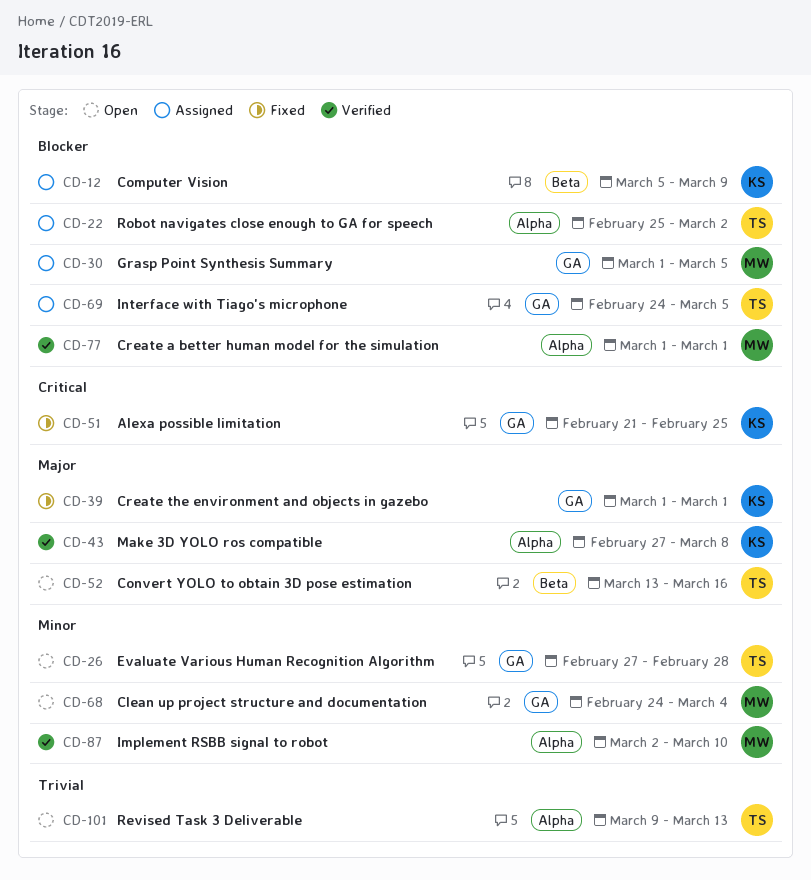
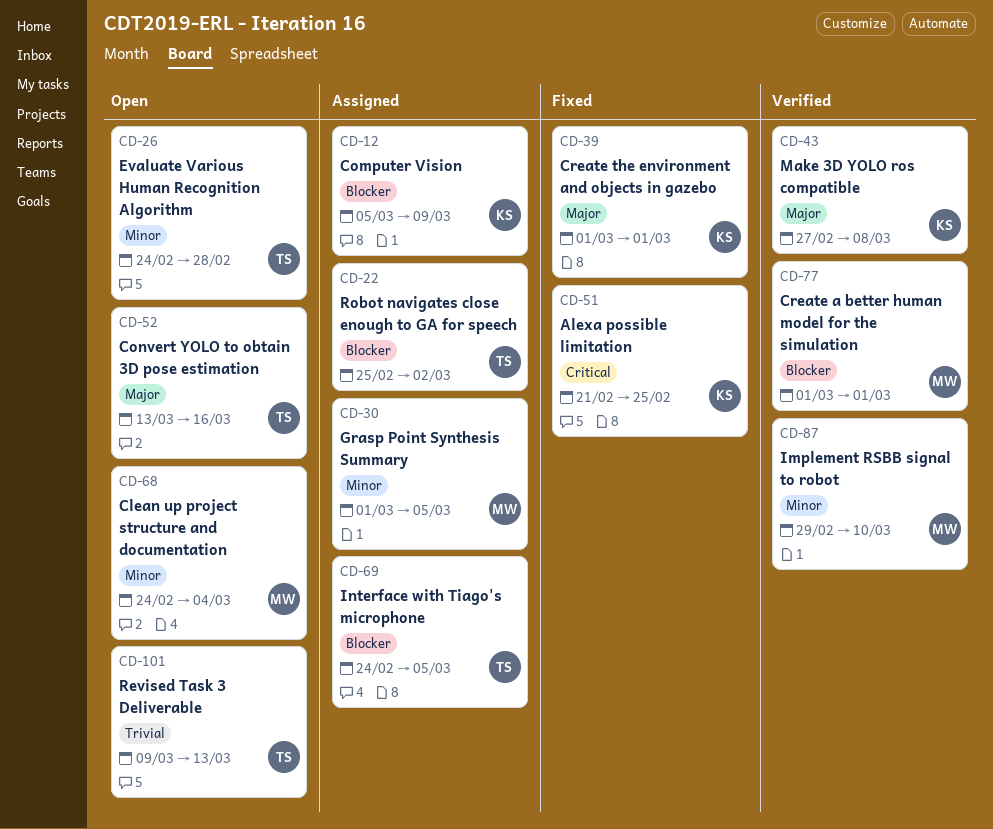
CD-26, start: Feb 27 -> Feb 24
CD-30, priority: Blocker -> Minor
CD-87, start: Mar 2 -> Feb 29

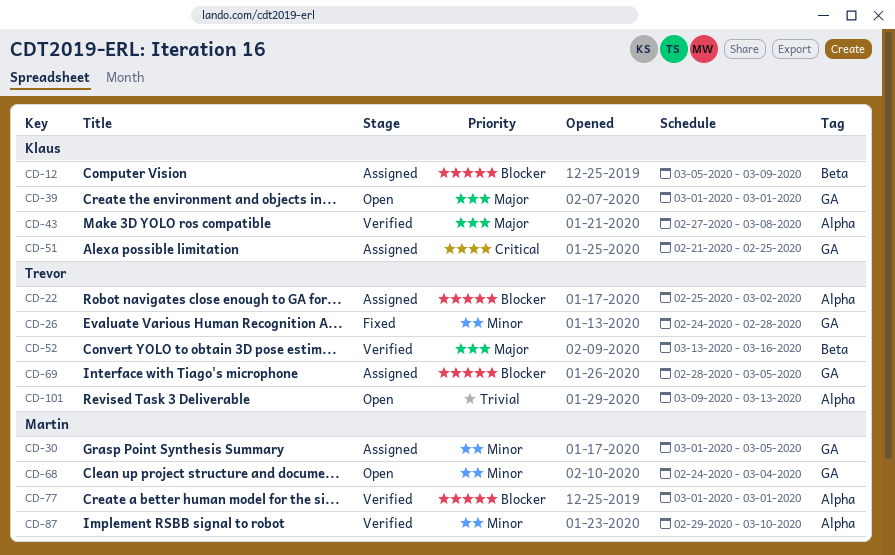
CD-26, status: Open -> Fixed
CD-39, status: Fixed -> Open
CD-51, status: Fixed -> Assigned
CD-52, status: Open -> Verified
CD-69, start: Feb 24 -> Feb 28

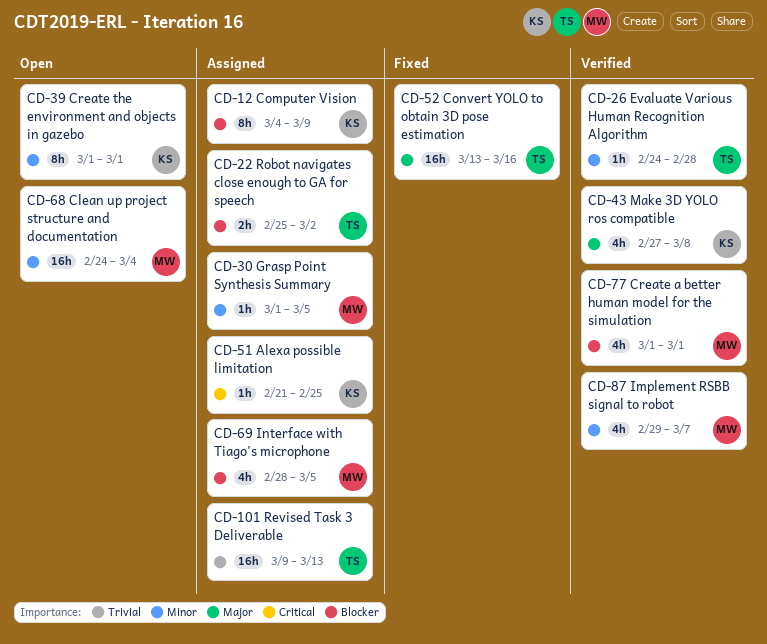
CD-12, start: Mar 5 -> Mar 4
CD-26, status: Fixed -> Verified
CD-39, priority: Major -> Minor
CD-52, status: Verified -> Fixed
CD-69, owner: Trevor -> Martin
CD-87, due: Mar 10 -> Mar 7
CD-101, status: Open -> Assigned

